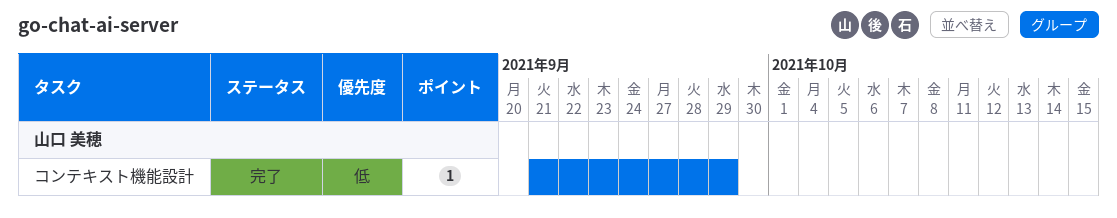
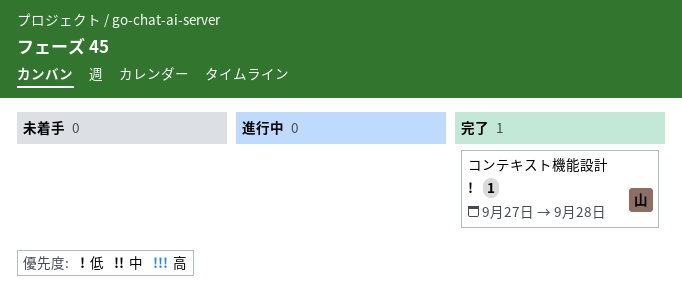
コンテキスト機能設計, start: Sep 21 -> Sep 27
コンテキスト機能設計, due: Sep 29 -> Sep 28

